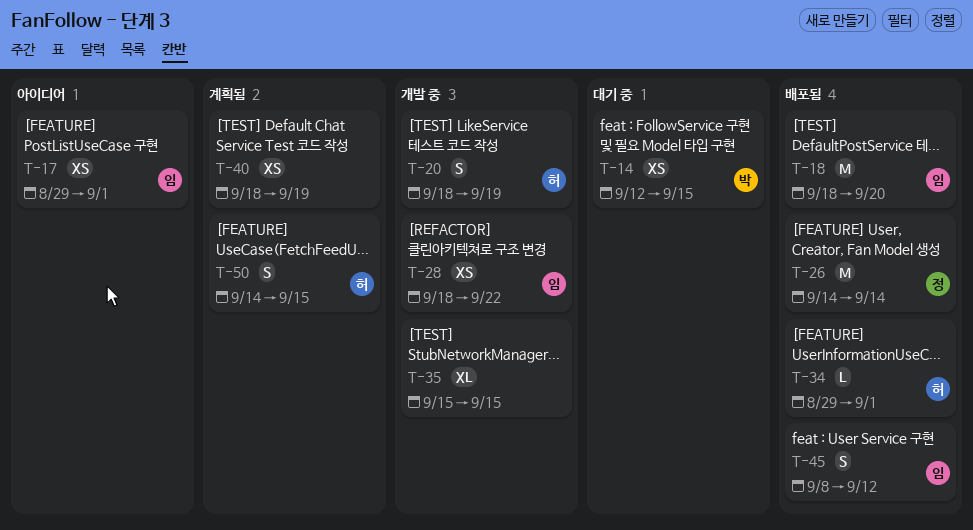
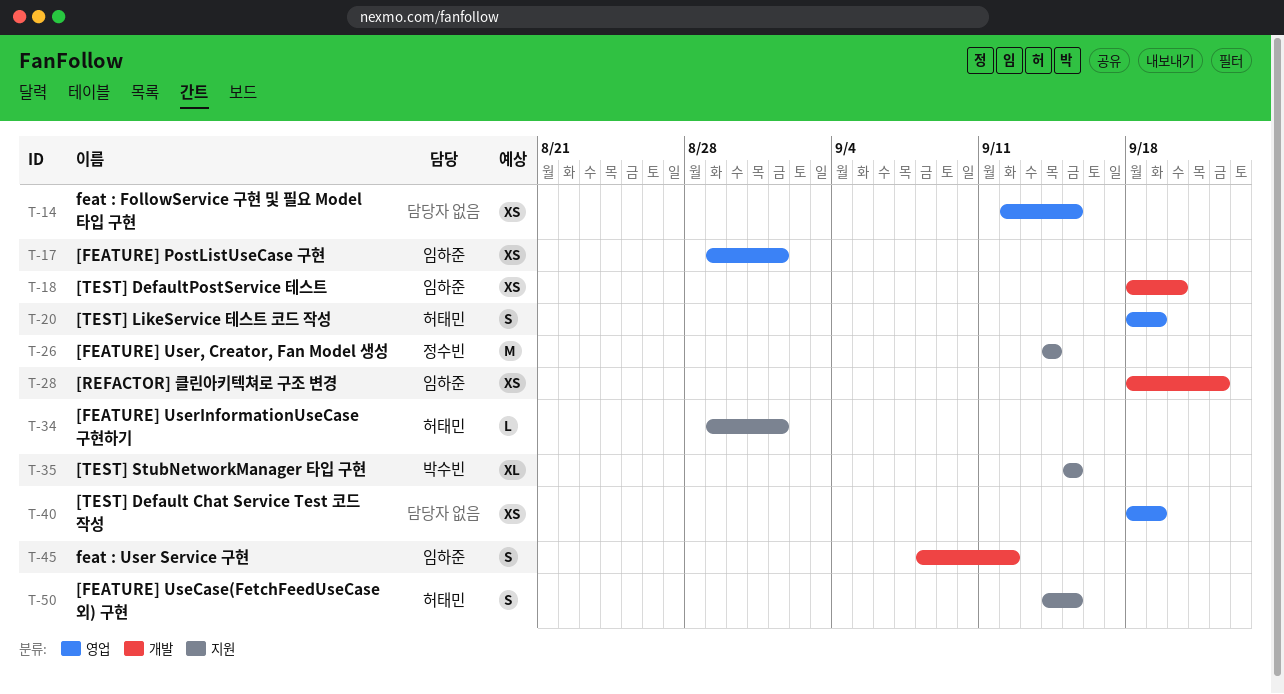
T-14, owner: 박수빈 -> none
T-18, estimate: M -> XS
T-35, owner: none -> 박수빈

